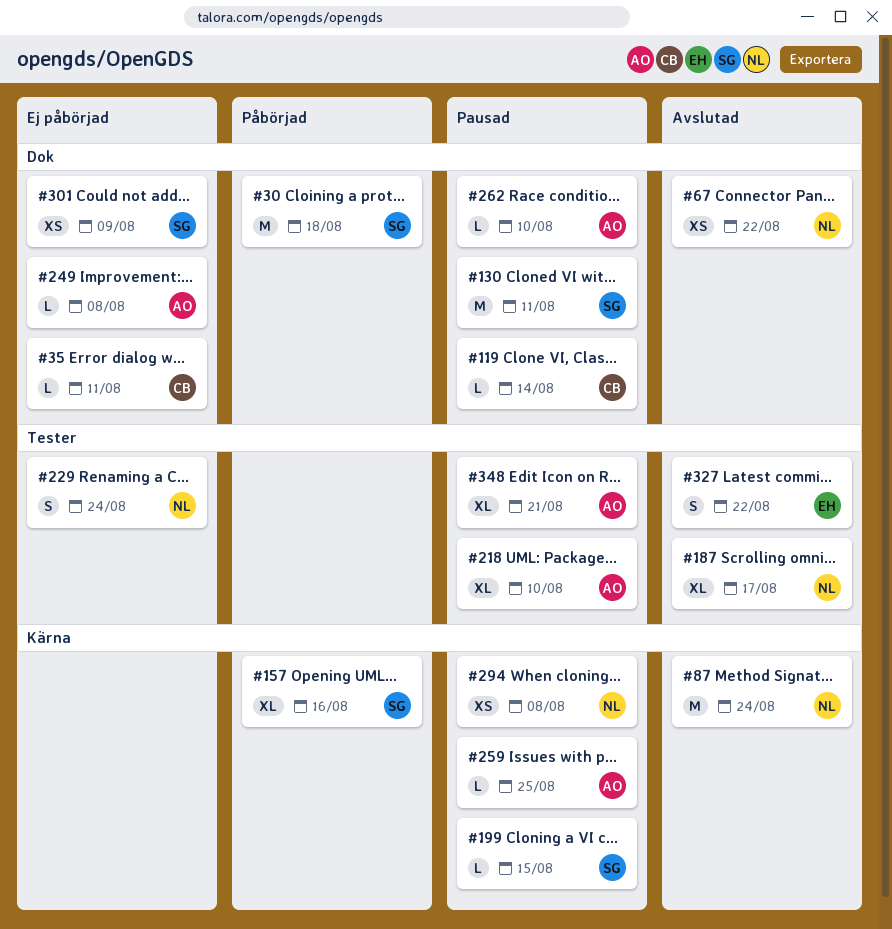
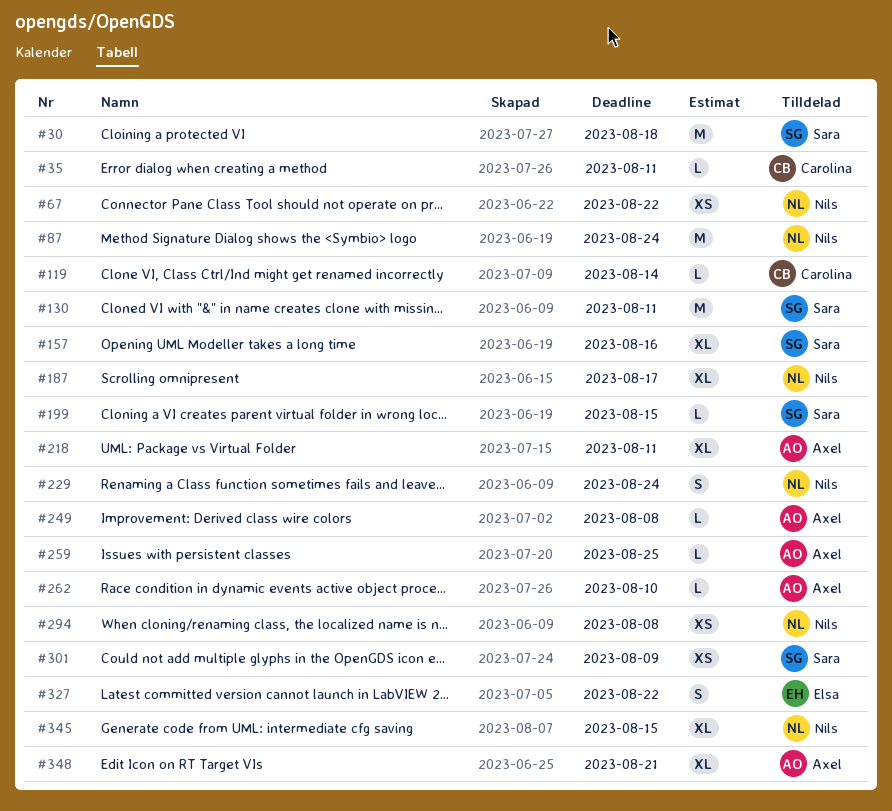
#218, due: Aug 10 -> Aug 11
#345: none -> present

